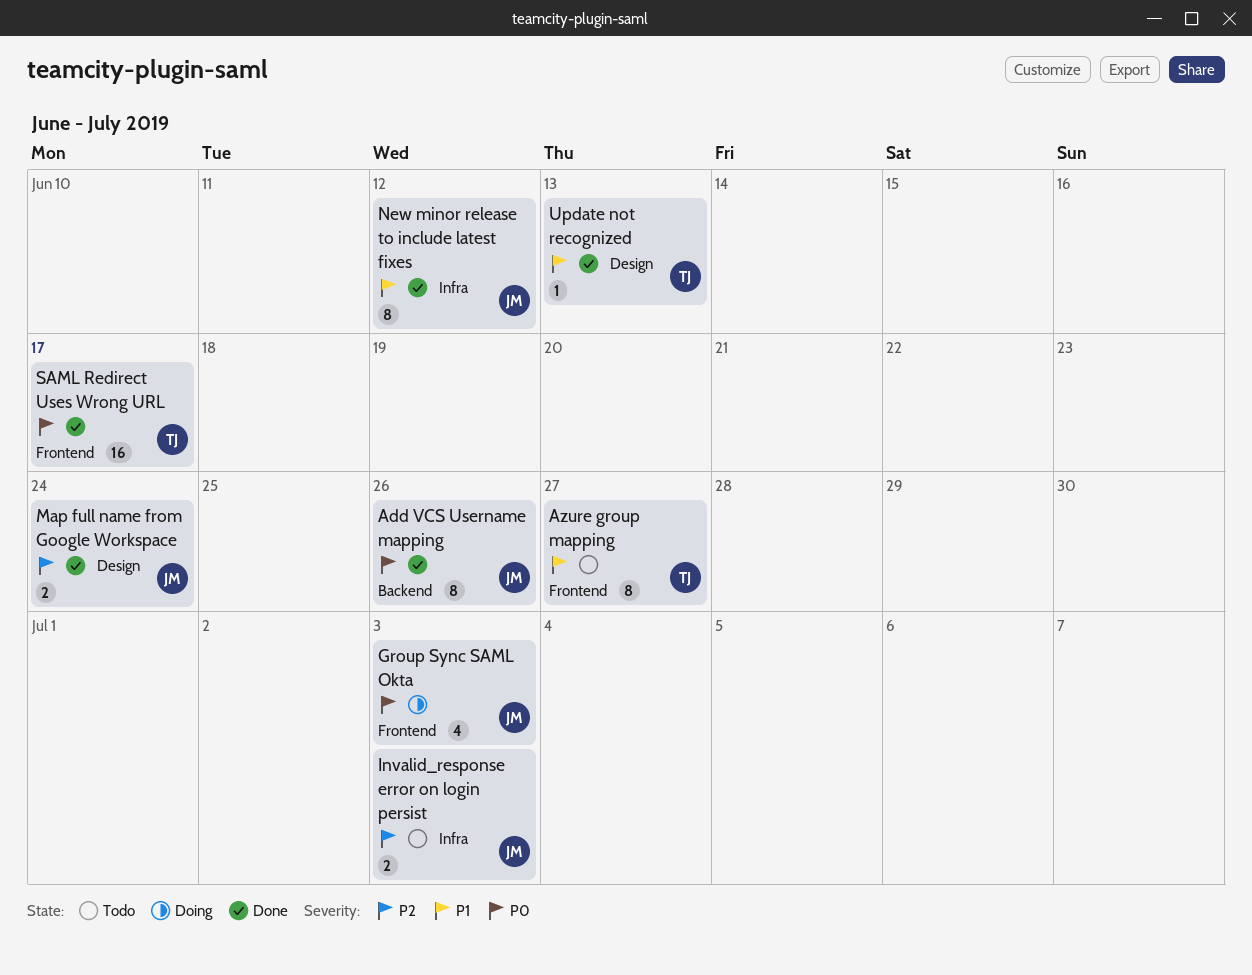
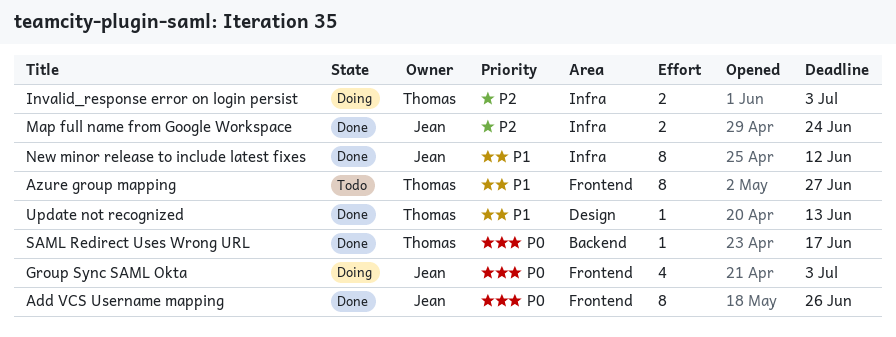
Add VCS Username mapping, label: Backend -> Frontend
Invalid_response error on login persist, status: Todo -> Doing
Invalid_response error on login persist, owner: Jean -> Thomas
Map full name from Google Workspace, label: Design -> Infra
SAML Redirect Uses Wrong URL, label: Frontend -> Backend
SAML Redirect Uses Wrong URL, estimate: 16 -> 1

